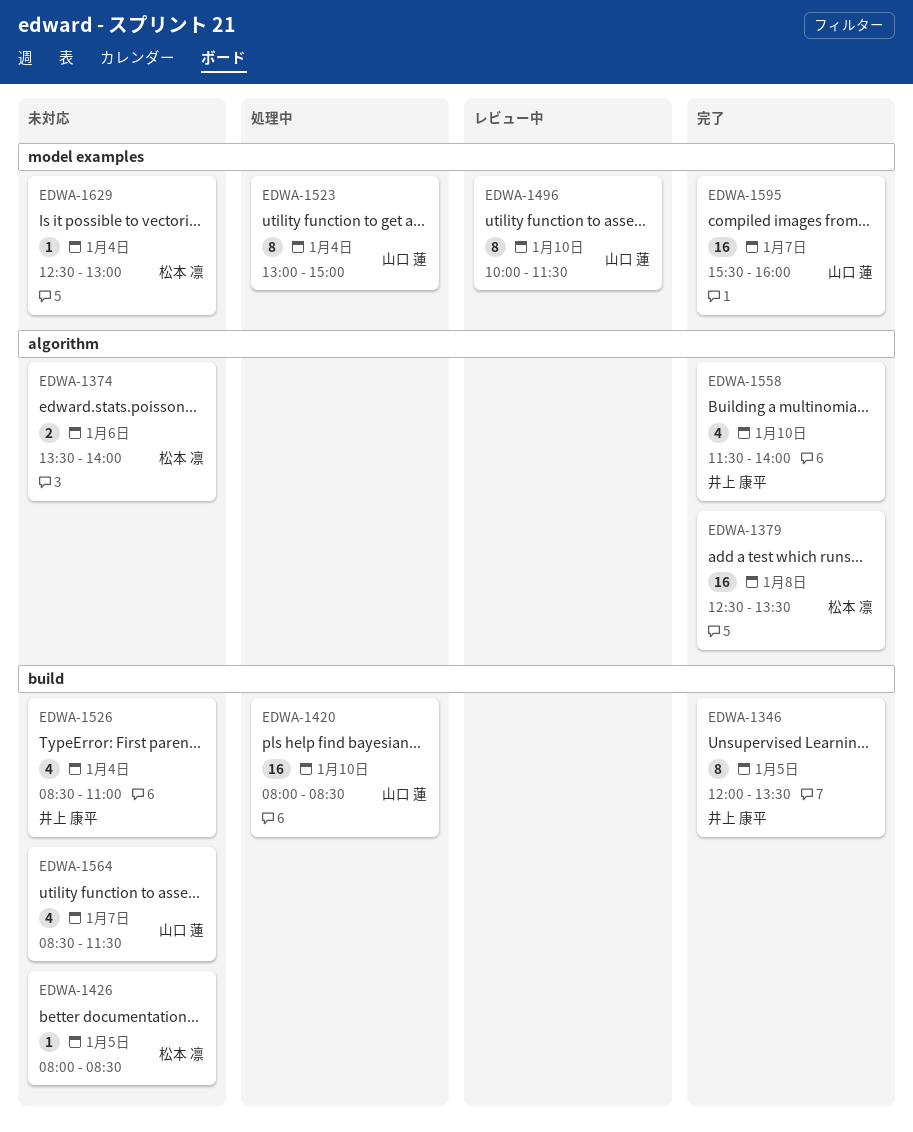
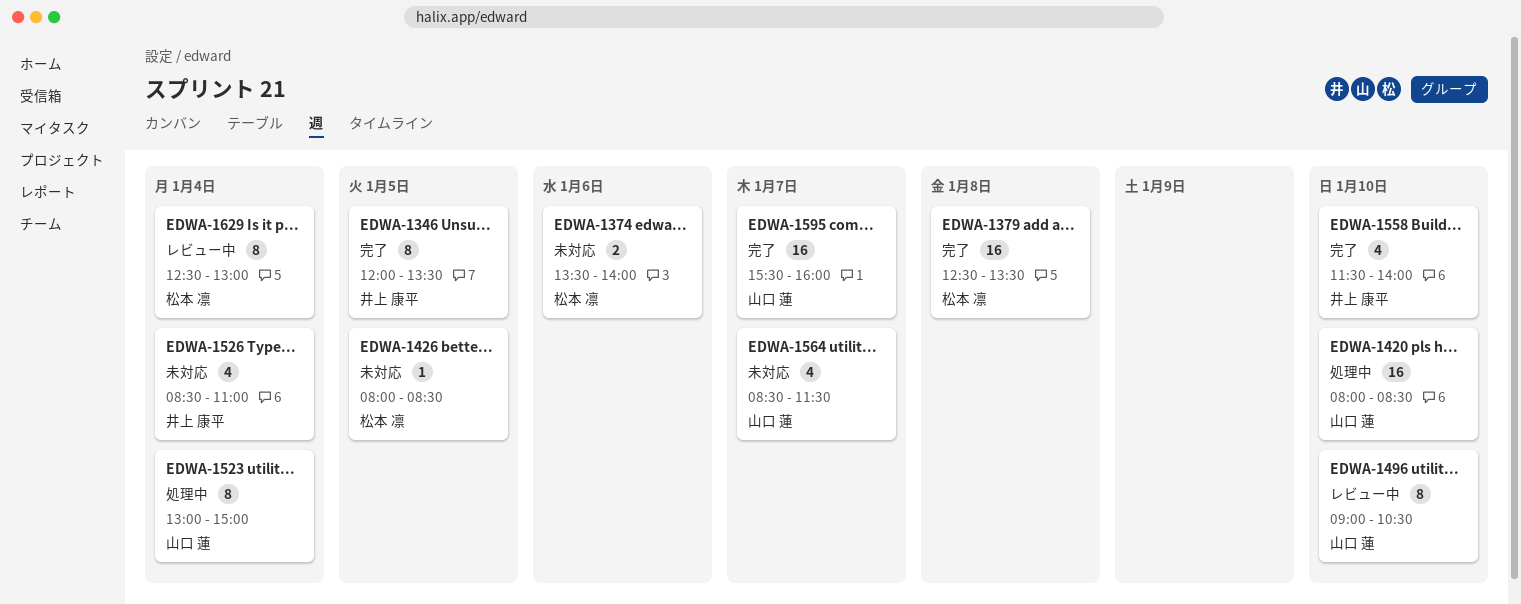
EDWA-1496, begins: 10:00 -> 09:00
EDWA-1496, ends: 11:30 -> 10:30
EDWA-1629, status: 未対応 -> レビュー中
EDWA-1629, estimate: 1 -> 8

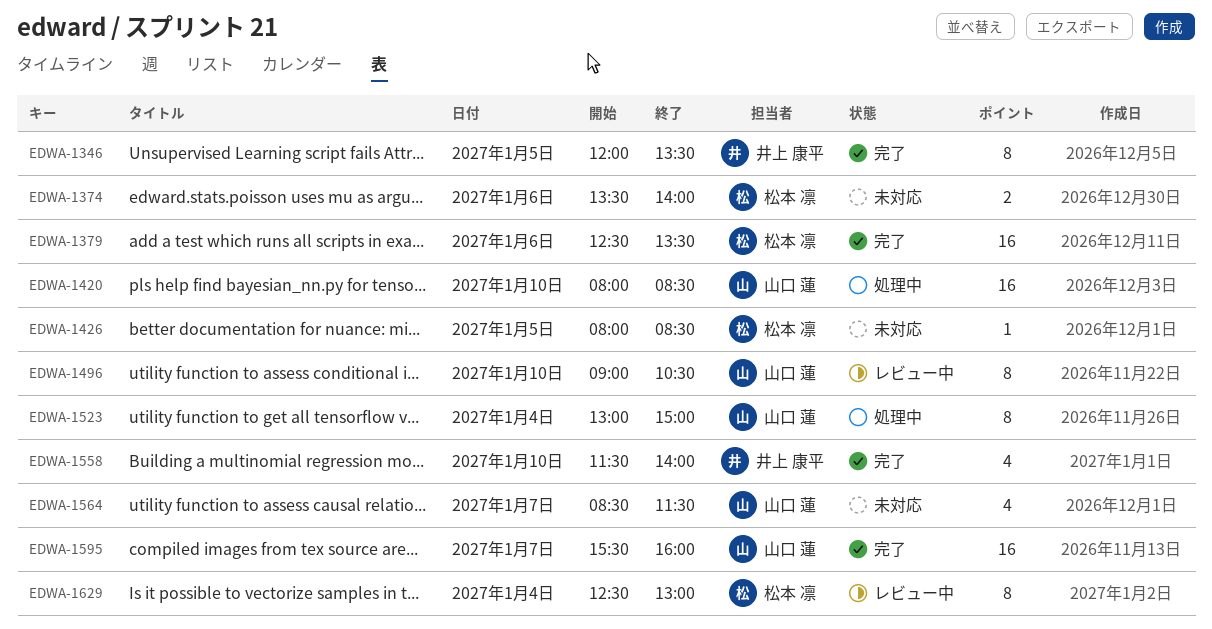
EDWA-1379, day: Jan 8 -> Jan 6
EDWA-1526: present -> none

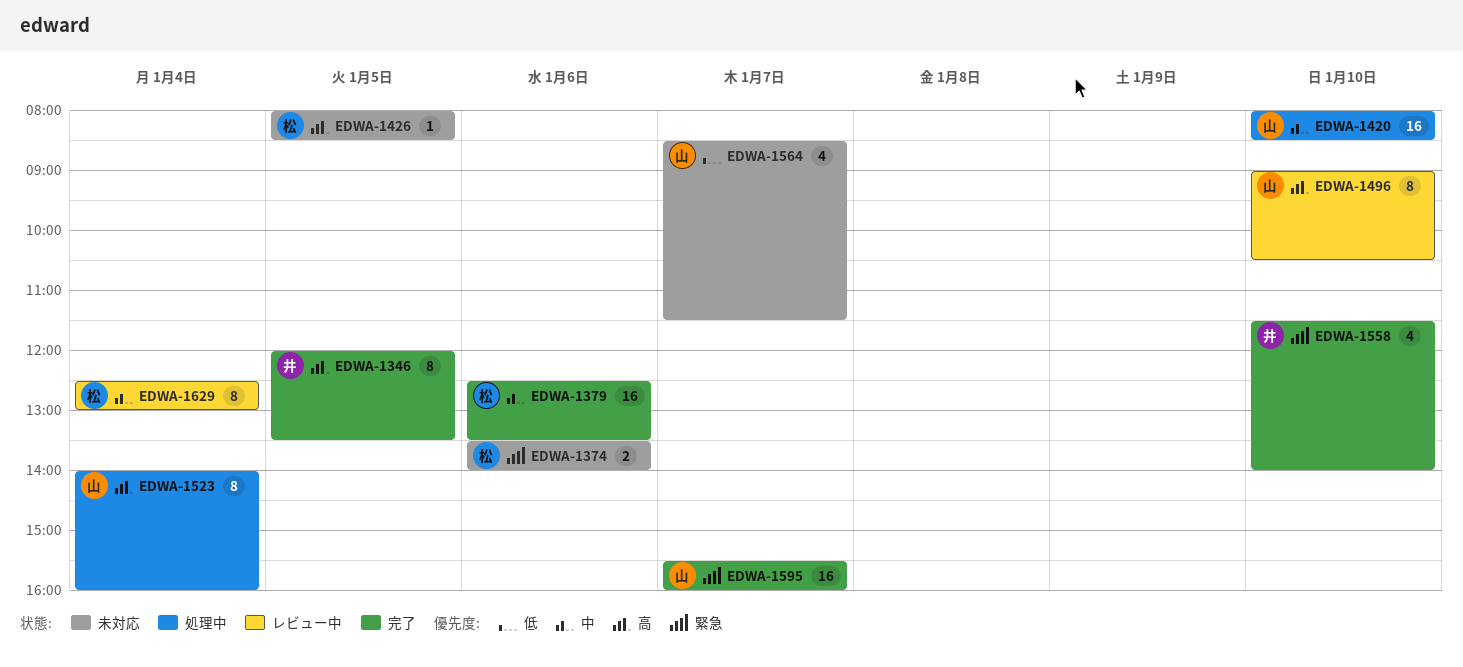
EDWA-1523, begins: 13:00 -> 14:00
EDWA-1523, ends: 15:00 -> 16:00

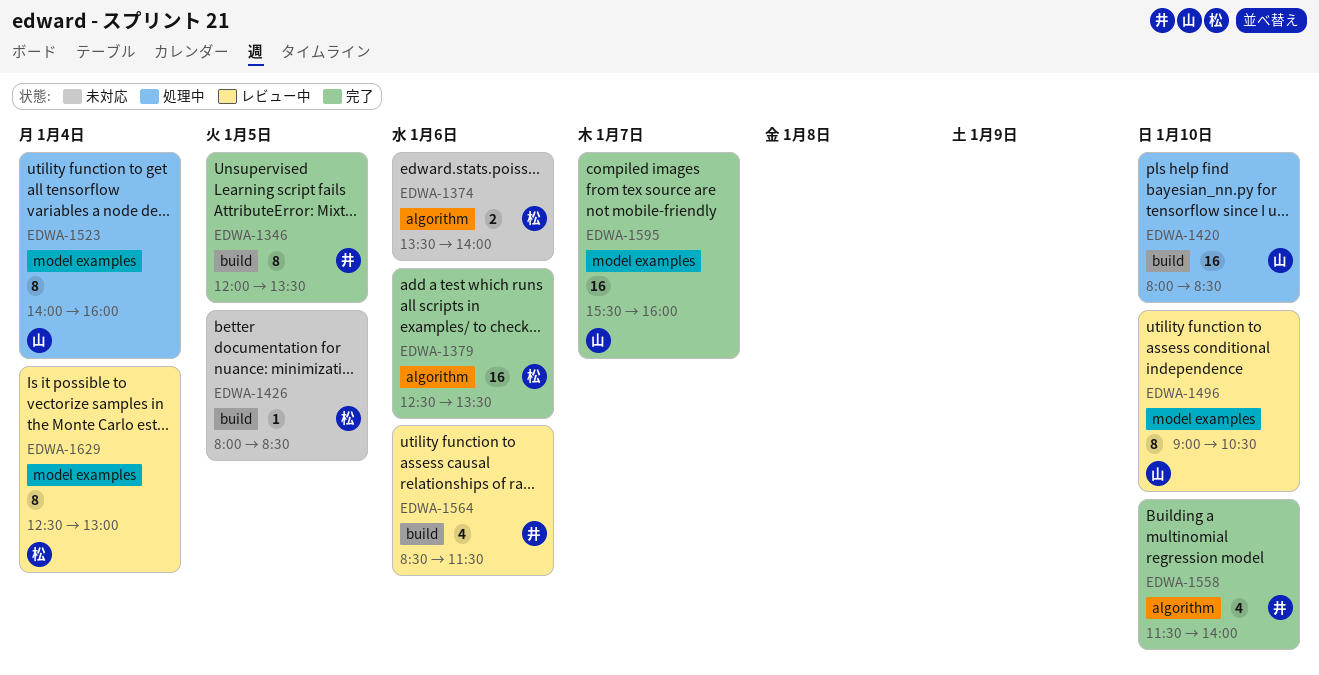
EDWA-1564, status: 未対応 -> レビュー中
EDWA-1564, owner: 山 -> 井
EDWA-1564, day: Jan 7 -> Jan 6

